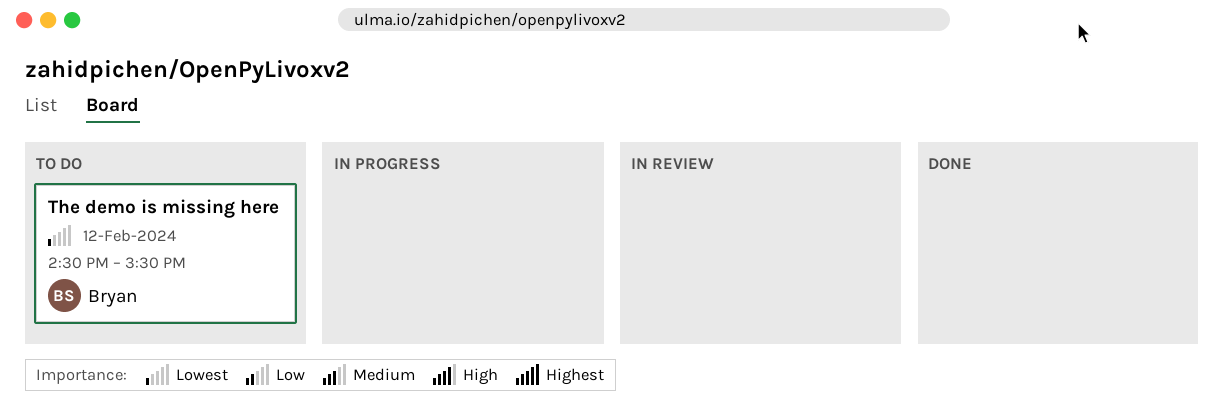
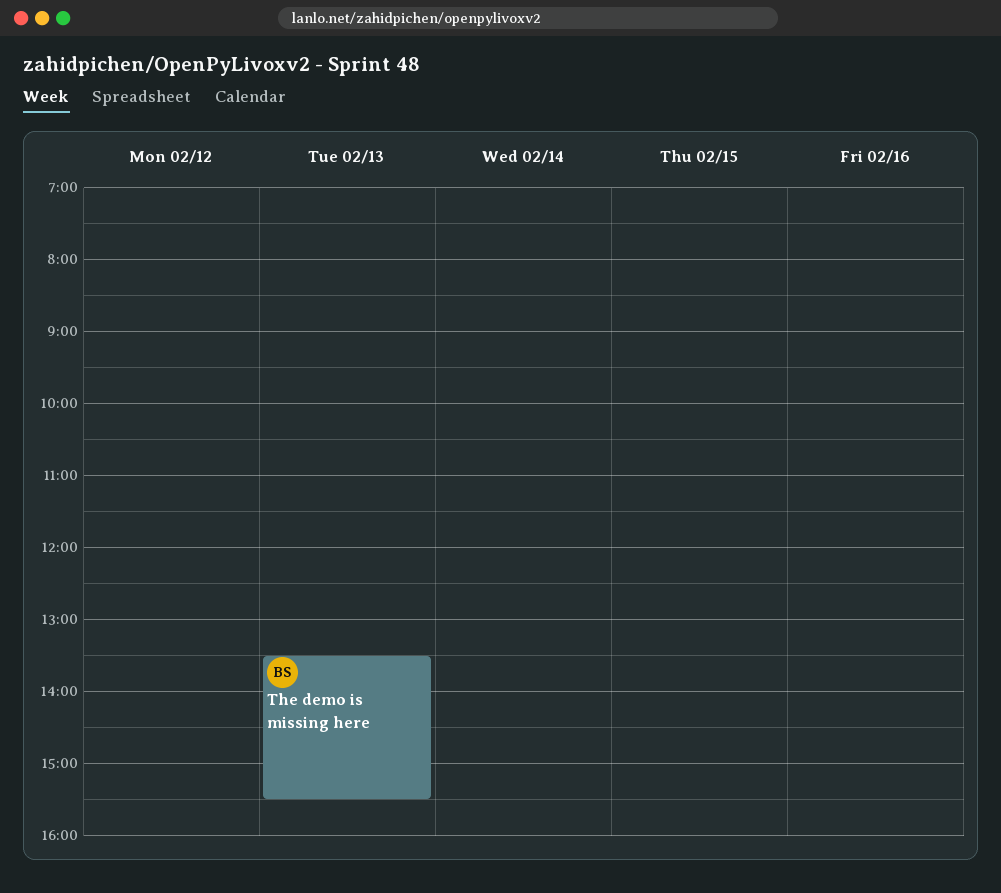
The demo is missing here, day: Feb 12 -> Feb 13
The demo is missing here, begins: 14:30 -> 13:30

